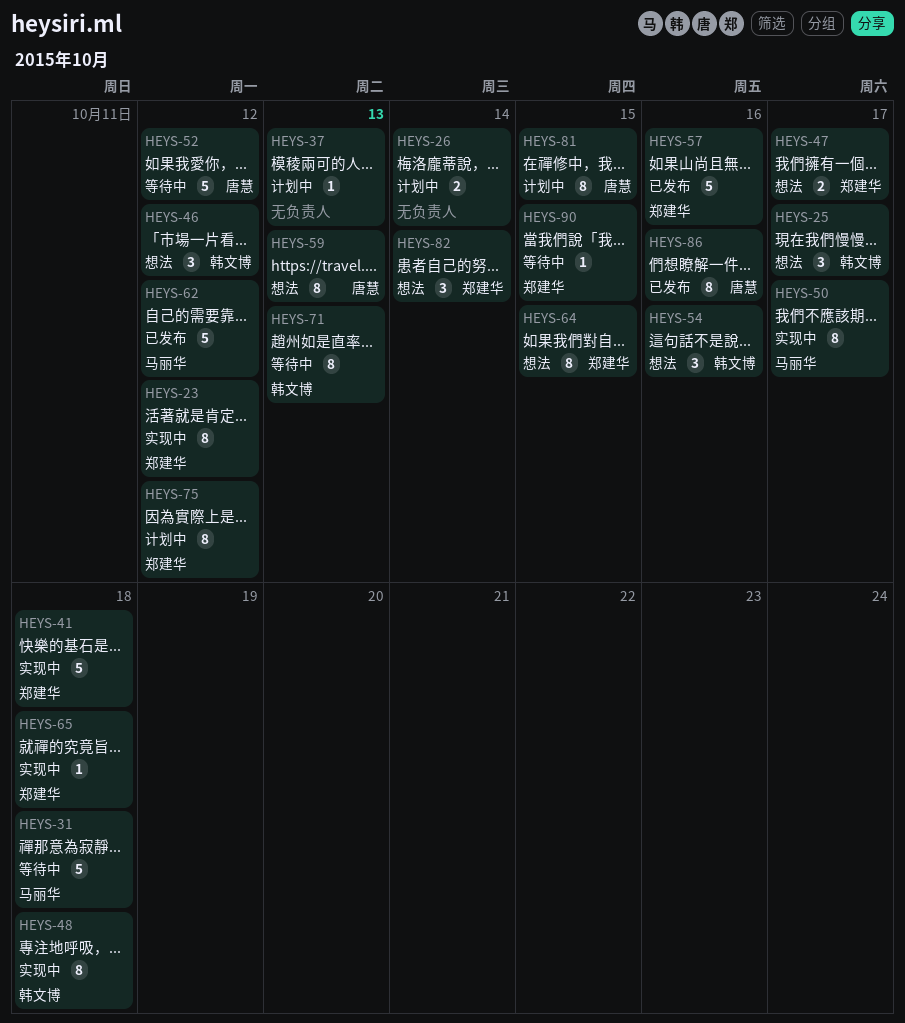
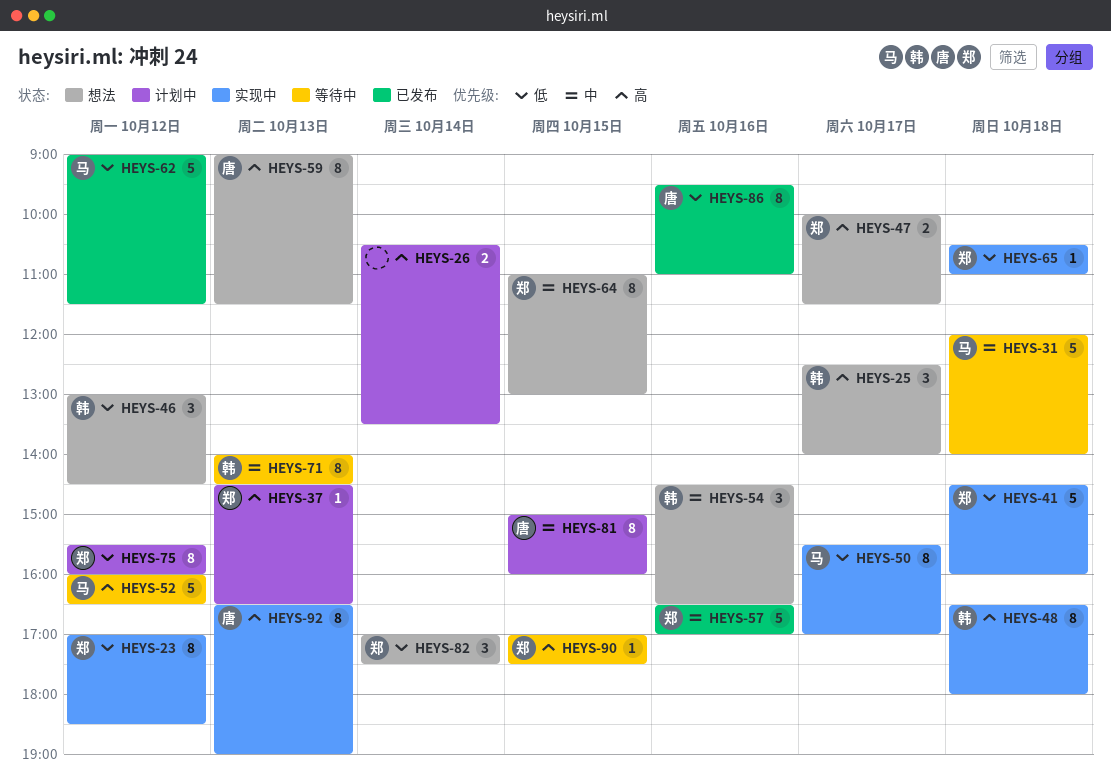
HEYS-37, owner: none -> 郑建华
HEYS-52, owner: 唐慧 -> 马丽华
HEYS-92: none -> present

